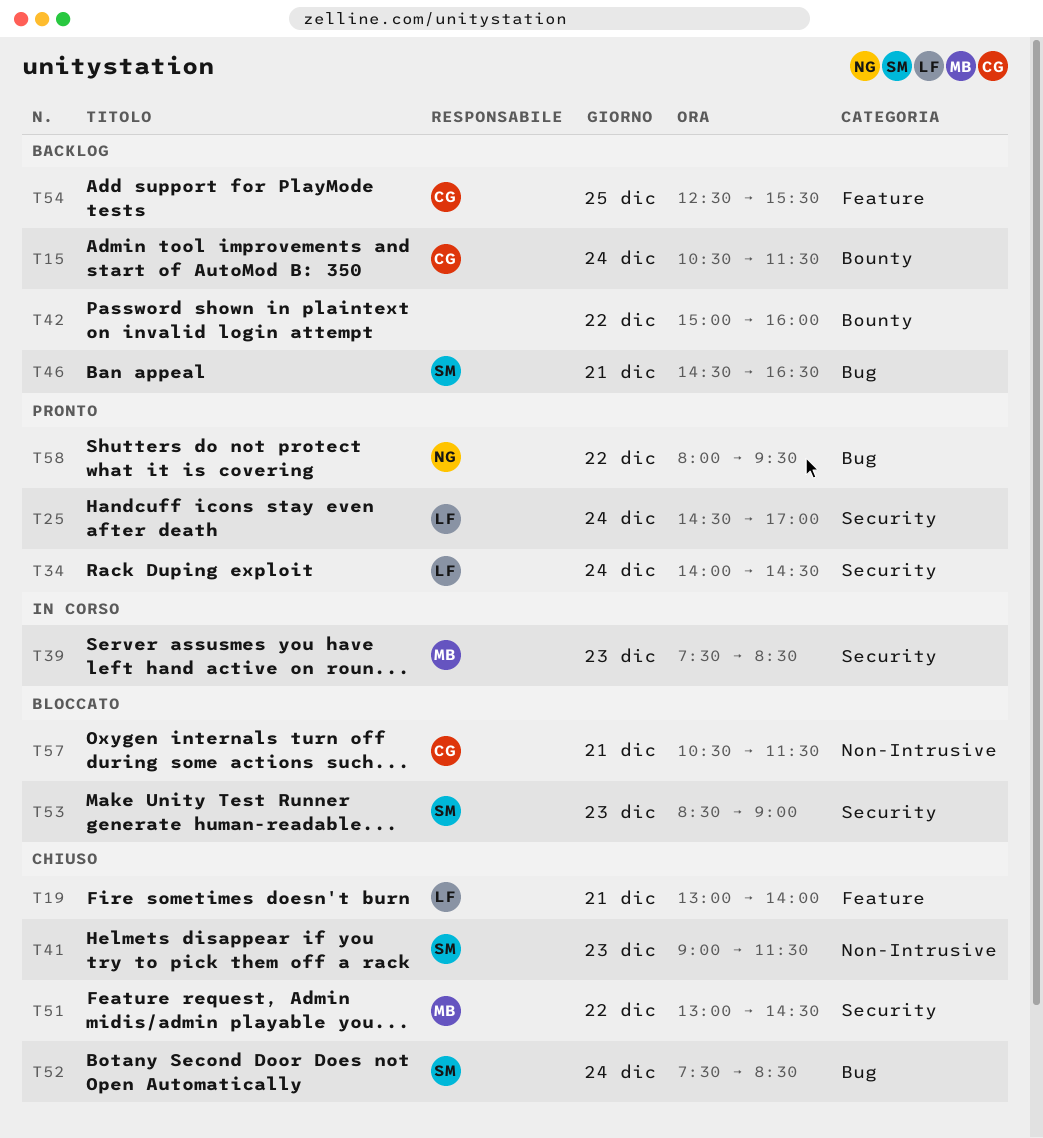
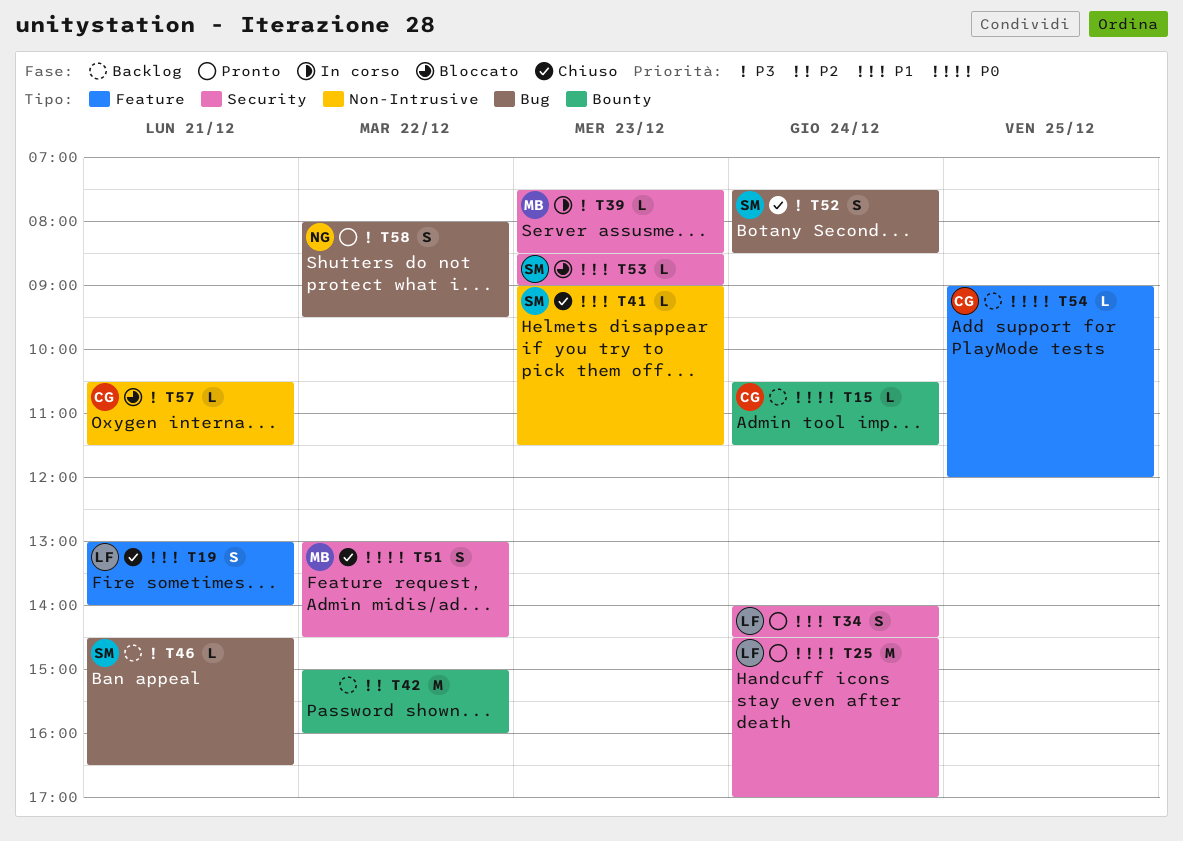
T54, begins: 12:30 -> 09:00
T54, ends: 15:30 -> 12:00

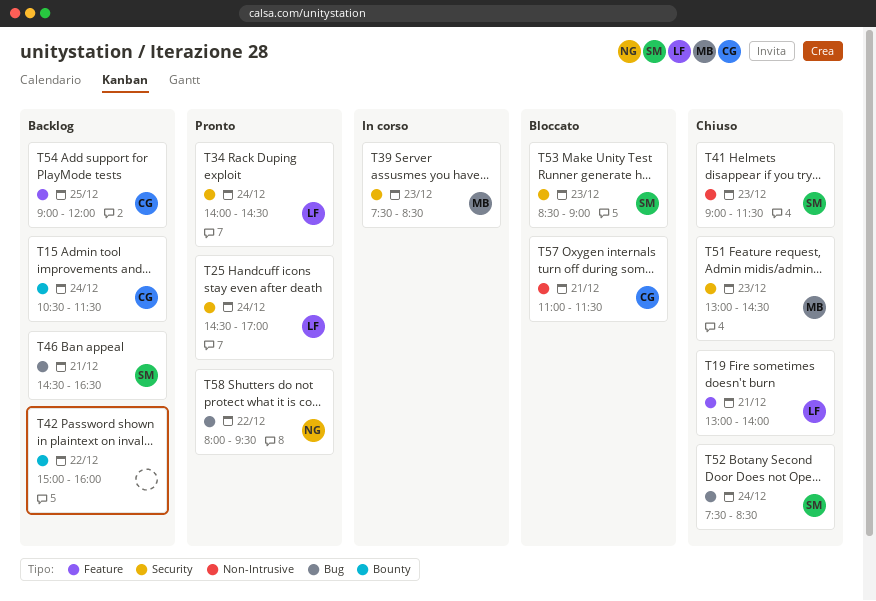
T51, day: Dec 22 -> Dec 23
T57, begins: 10:30 -> 11:00

